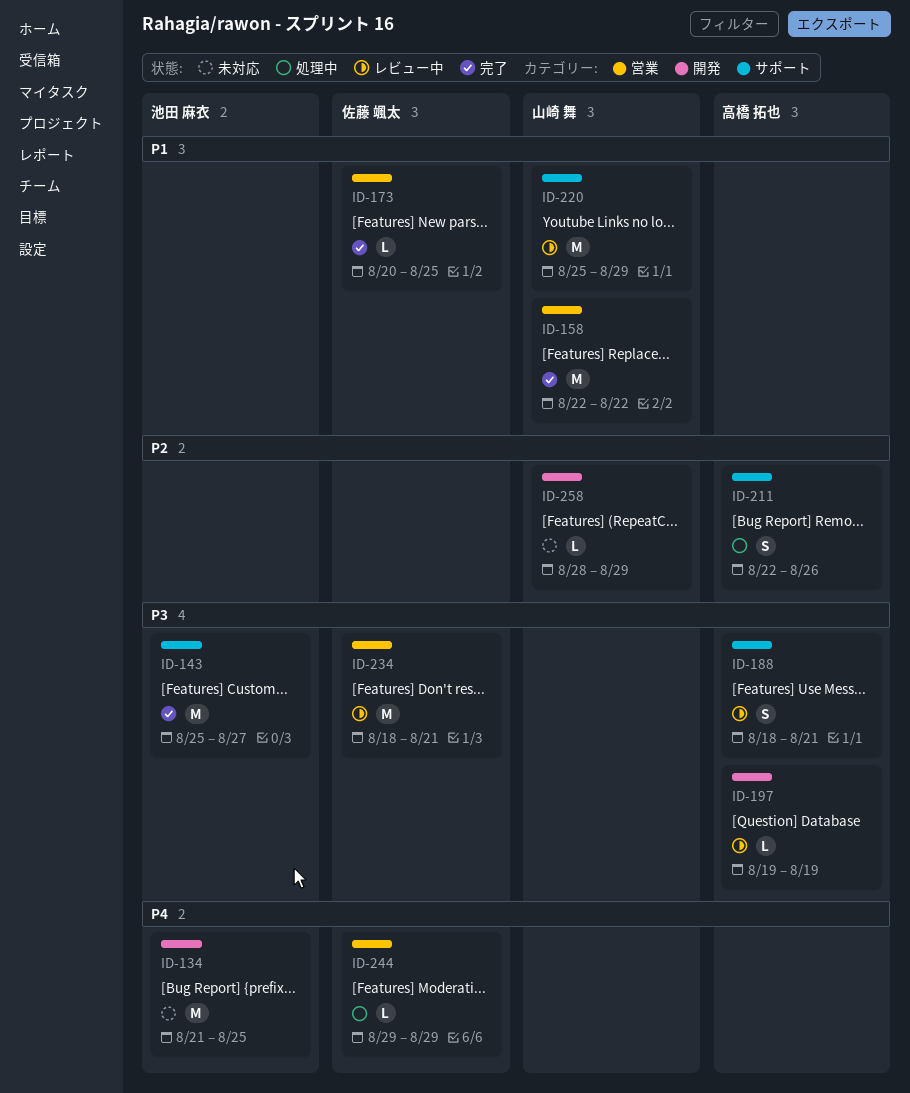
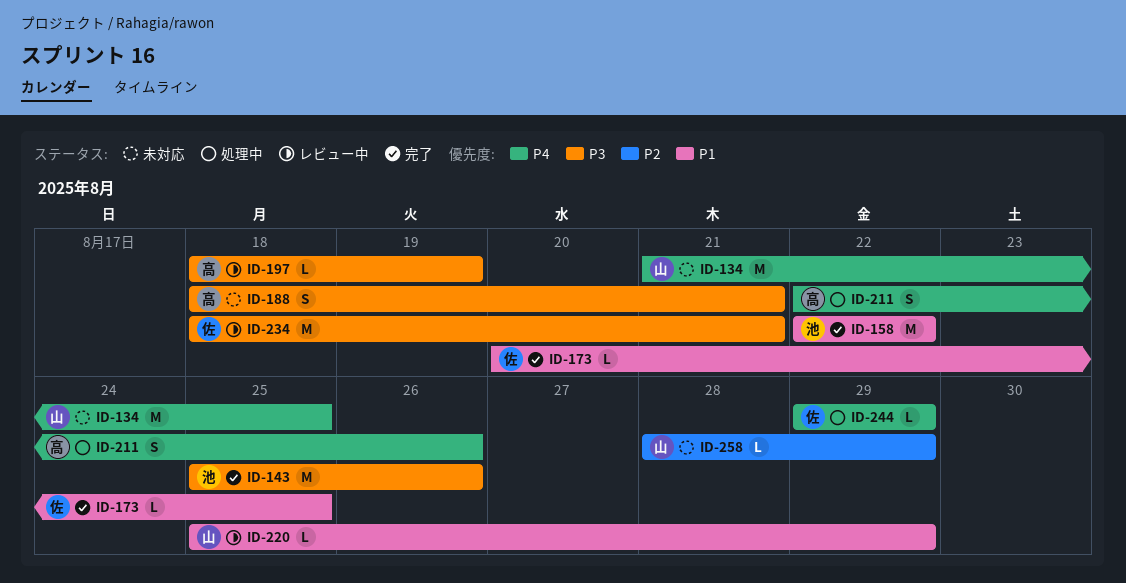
ID-134, owner: 池田 麻衣 -> 山崎 舞
ID-143, due: Aug 27 -> Aug 26
ID-158, owner: 山崎 舞 -> 池田 麻衣
ID-188, status: レビュー中 -> 未対応
ID-197, start: Aug 19 -> Aug 18
ID-211, priority: P2 -> P4
ID-220, estimate: M -> L

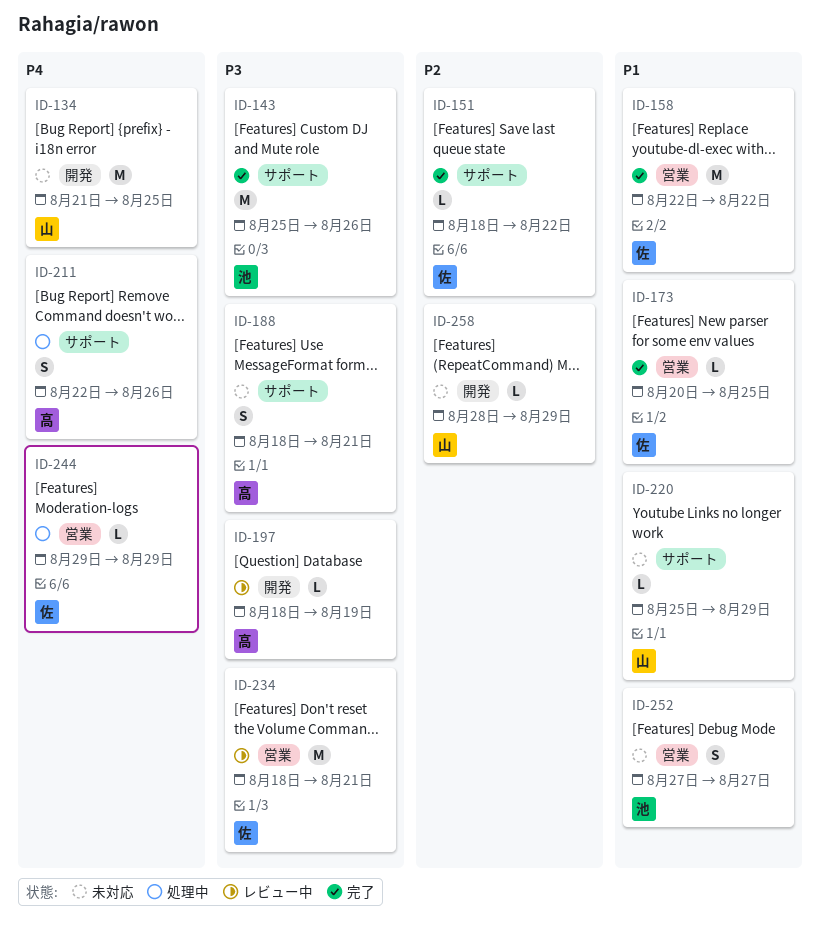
ID-151: none -> present
ID-158, owner: 池 -> 佐
ID-220, status: レビュー中 -> 未対応
ID-252: none -> present

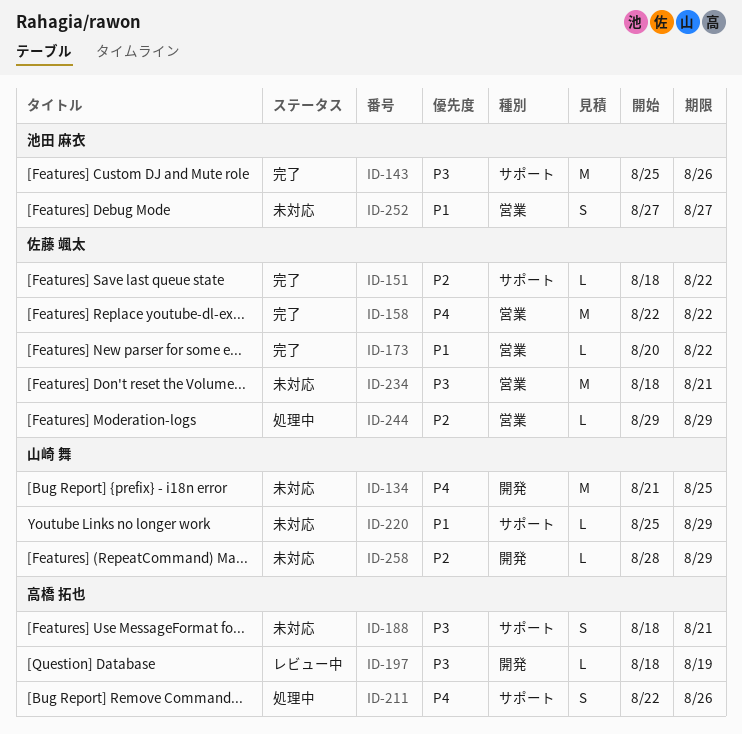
ID-158, priority: P1 -> P4
ID-173, due: Aug 25 -> Aug 22
ID-234, status: レビュー中 -> 未対応
ID-244, priority: P4 -> P2

